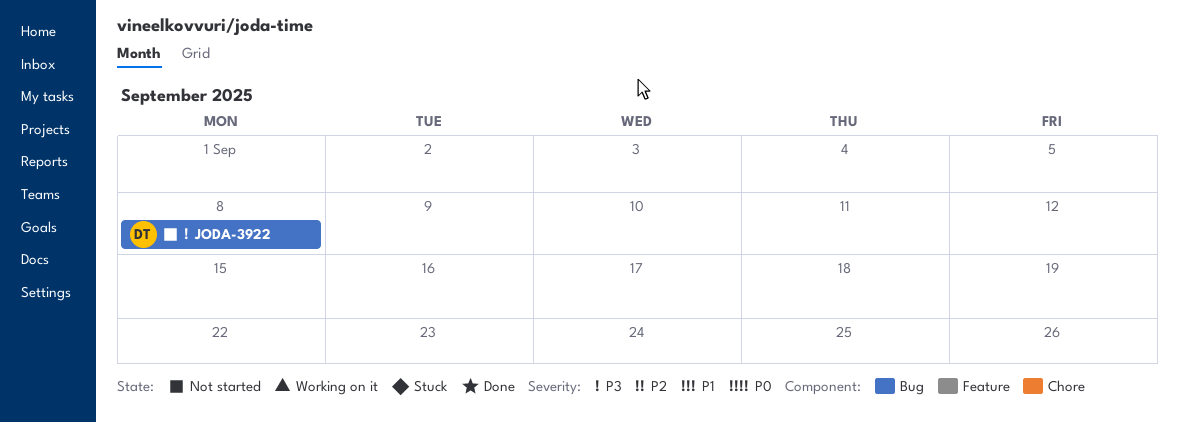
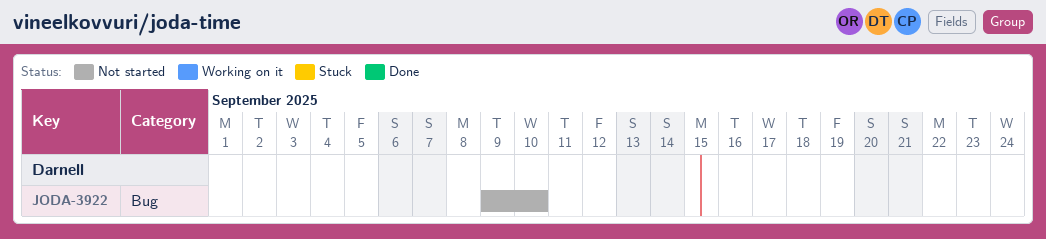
JODA-3922, start: Sep 8 -> Sep 9
JODA-3922, due: Sep 8 -> Sep 10

